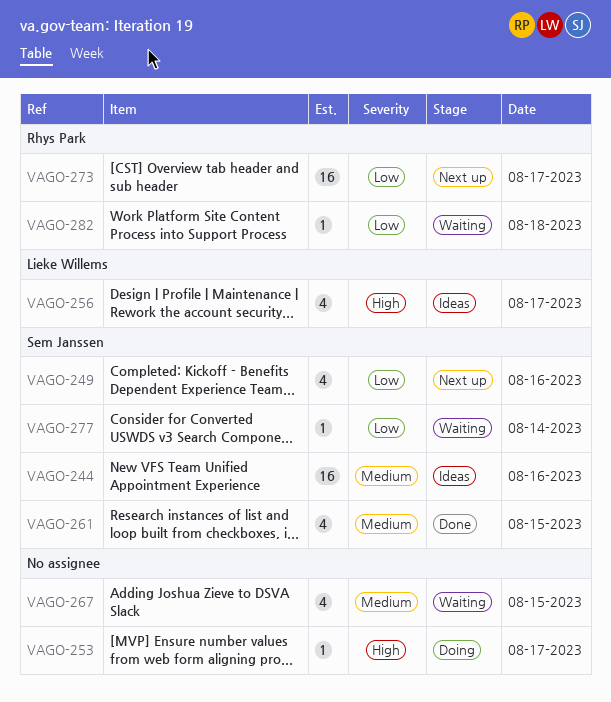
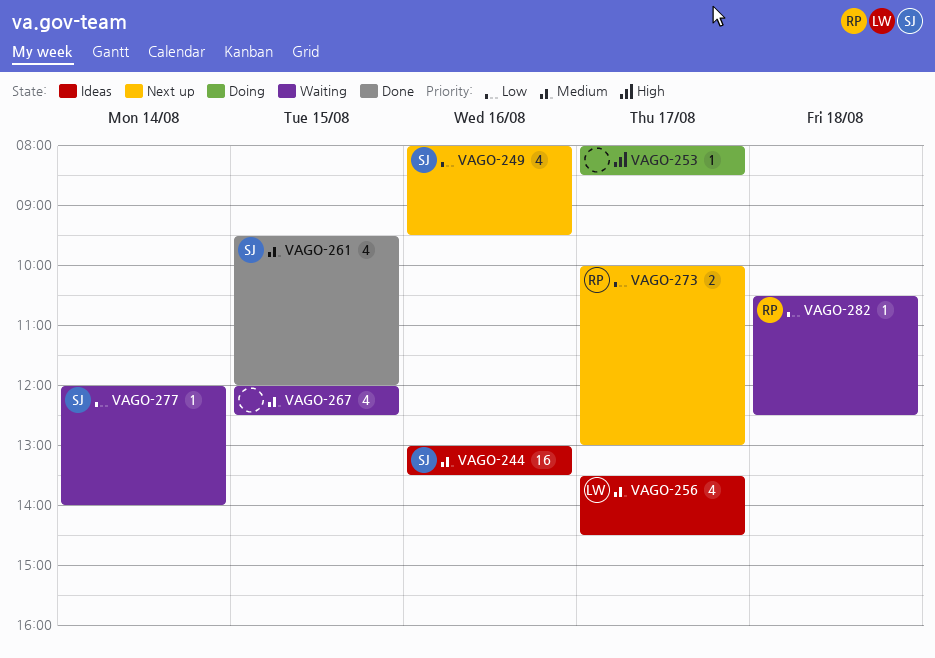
VAGO-256, priority: High -> Medium
VAGO-273, estimate: 16 -> 2

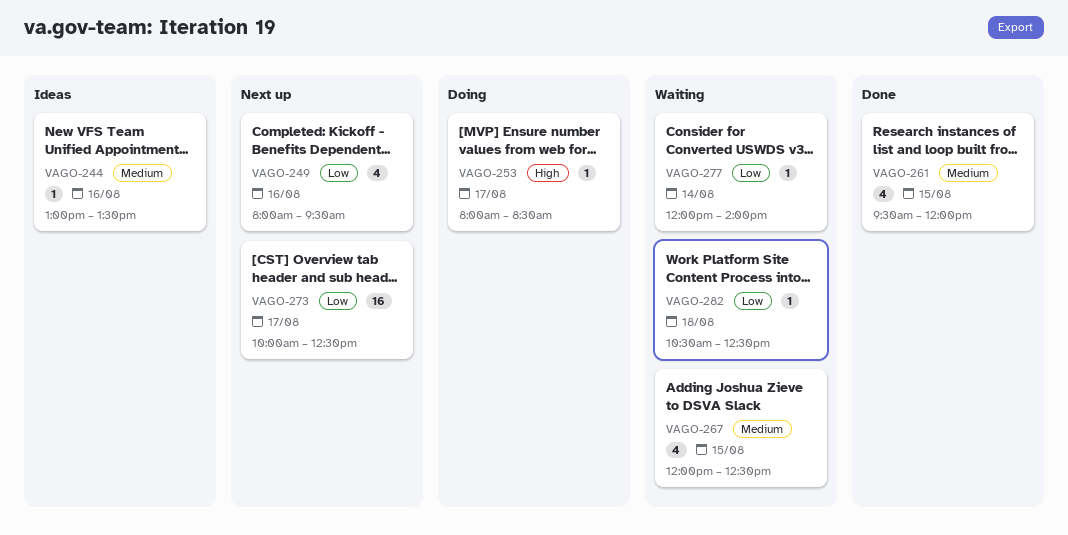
VAGO-244, estimate: 16 -> 1
VAGO-256: present -> none
VAGO-273, estimate: 2 -> 16
VAGO-273, ends: 13:00 -> 12:30

